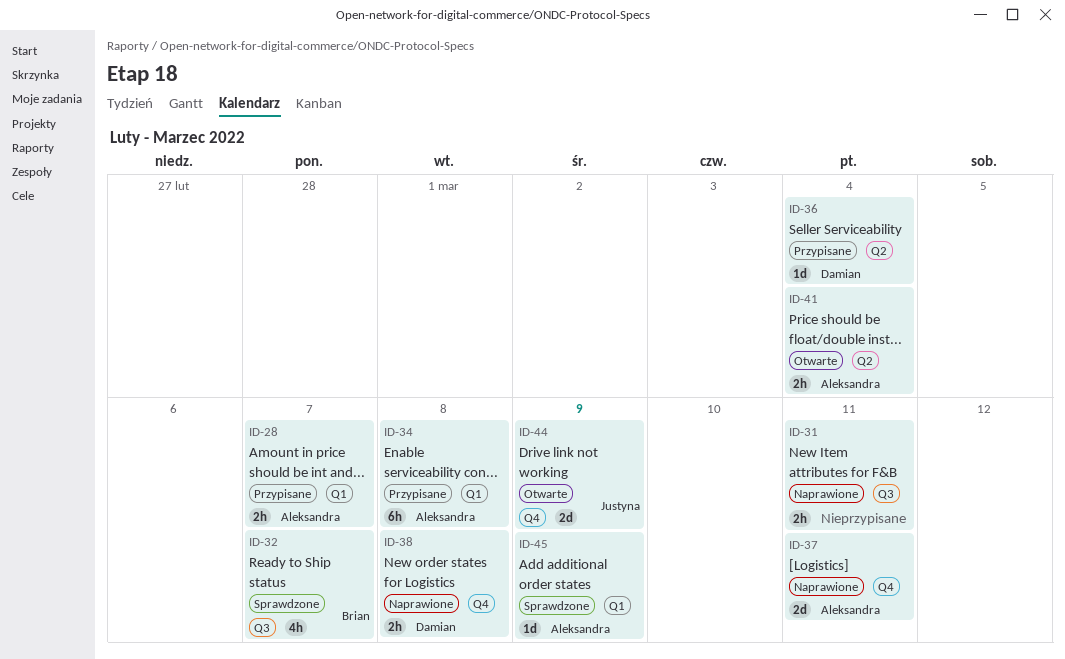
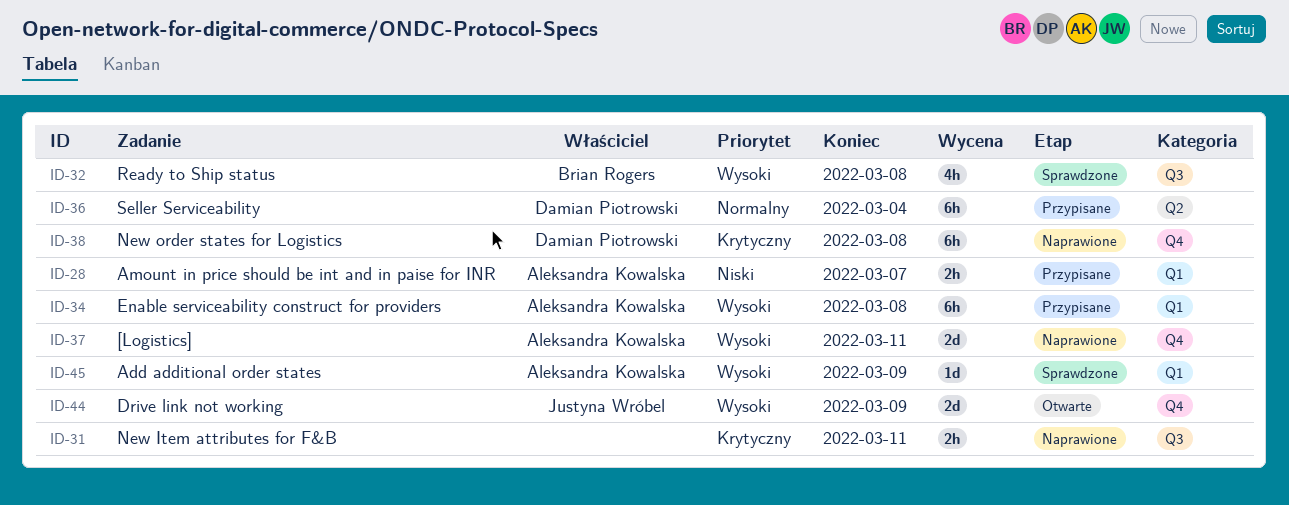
ID-32, due: Mar 7 -> Mar 8
ID-36, estimate: 1d -> 6h
ID-38, estimate: 2h -> 6h
ID-41: present -> none

